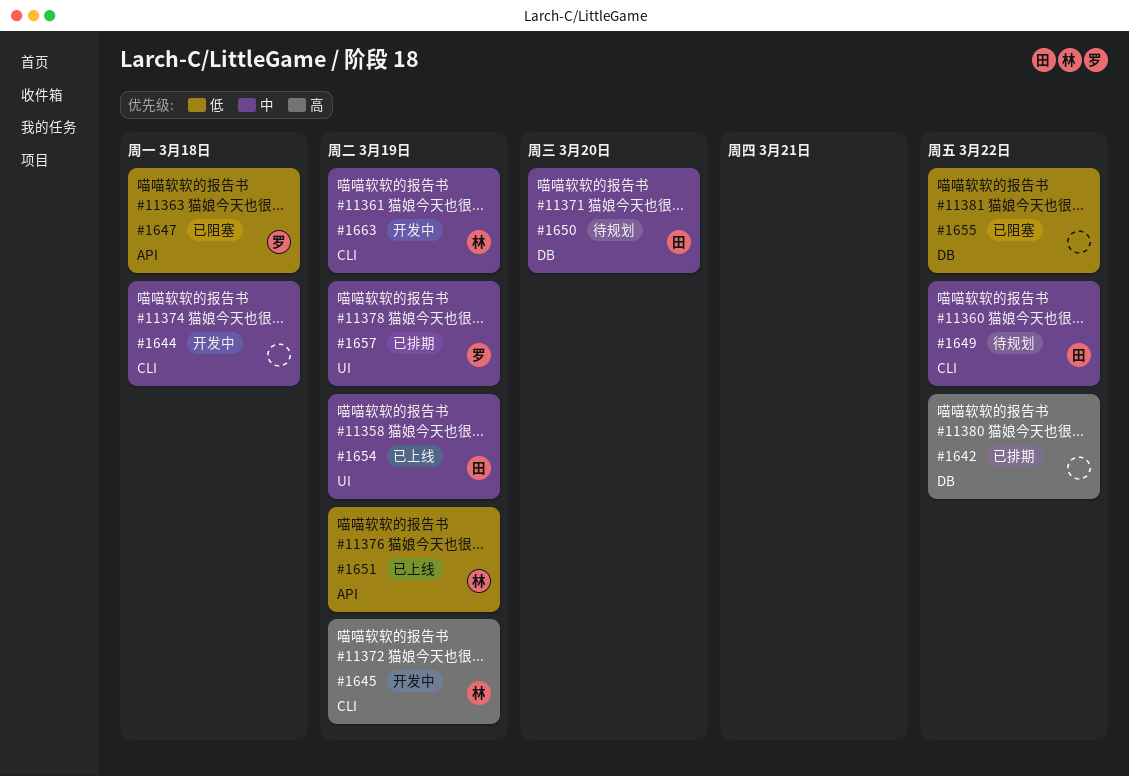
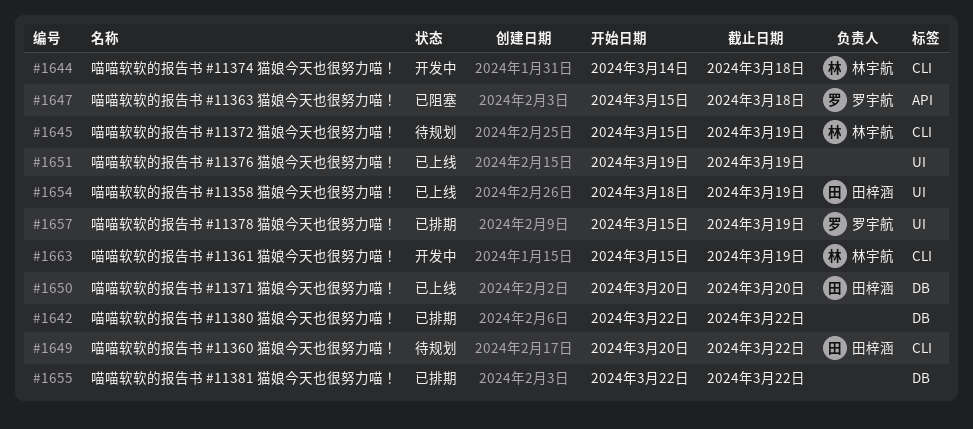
#1644, owner: none -> 林宇航
#1645, status: 开发中 -> 待规划
#1650, status: 待规划 -> 已上线
#1651, owner: 林宇航 -> none
#1651, label: API -> UI
#1655, status: 已阻塞 -> 已排期

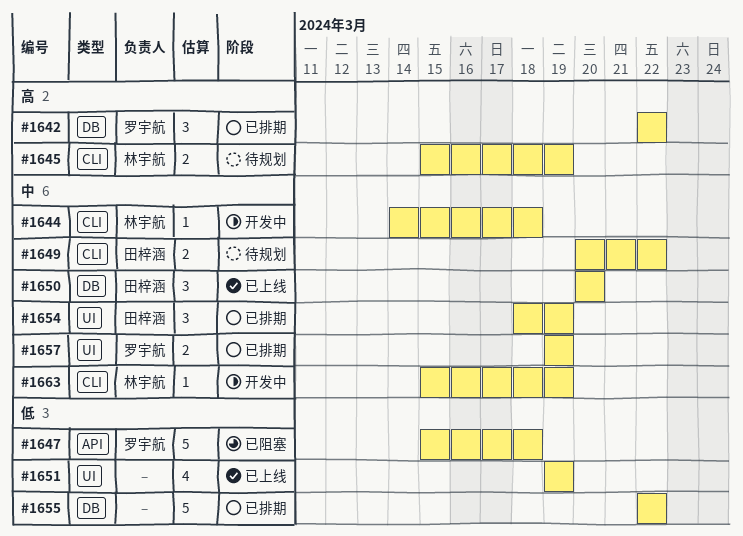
#1642, owner: none -> 罗宇航
#1654, status: 已上线 -> 已排期
#1657, start: Mar 15 -> Mar 19

